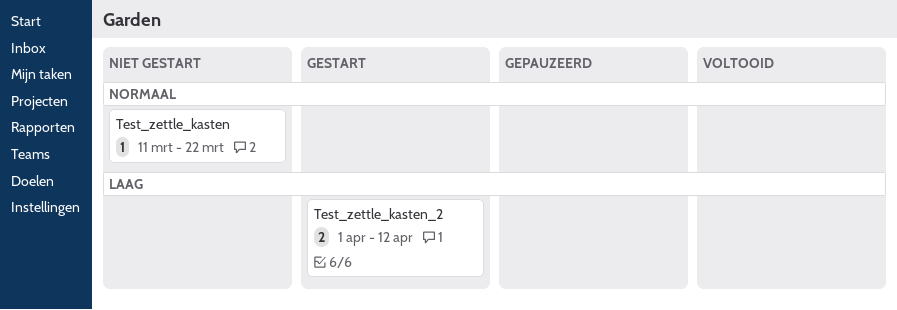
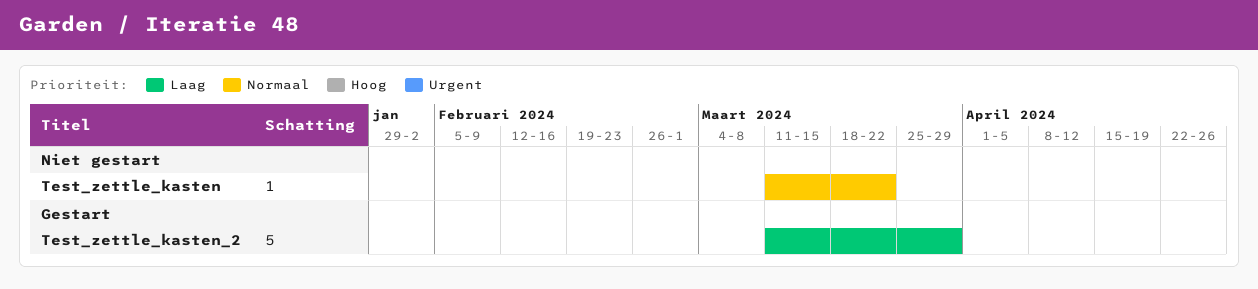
Test_zettle_kasten_2, estimate: 2 -> 5
Test_zettle_kasten_2, start: Apr 1 -> Mar 11
Test_zettle_kasten_2, due: Apr 12 -> Mar 29

